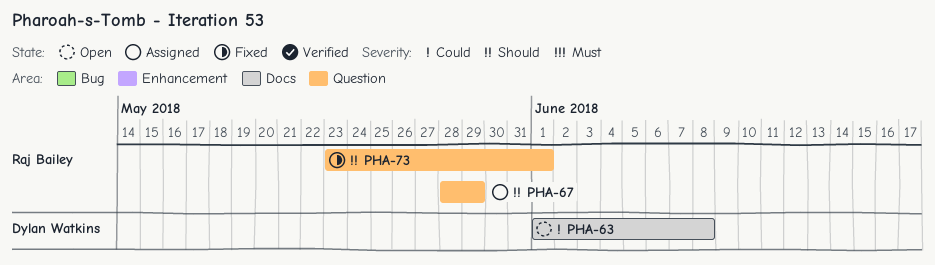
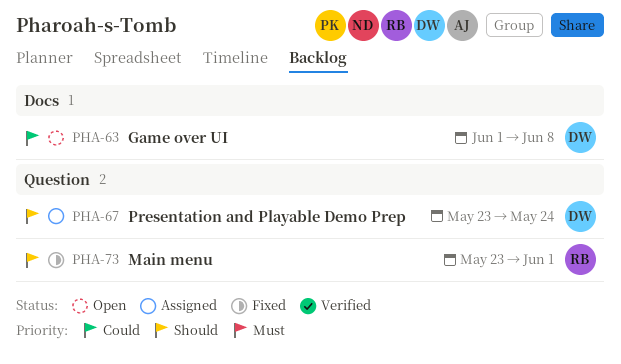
PHA-67, owner: Raj Bailey -> Dylan Watkins
PHA-67, start: May 28 -> May 23
PHA-67, due: May 29 -> May 24

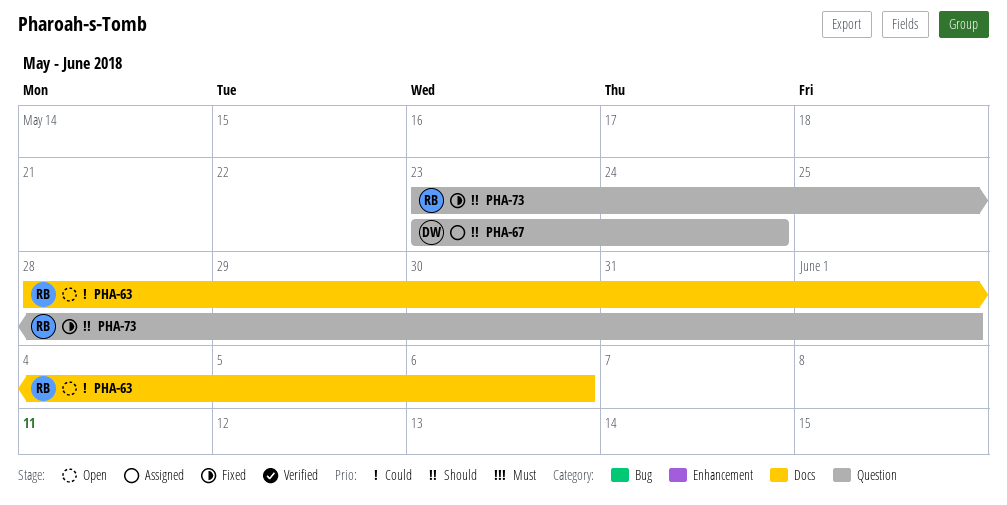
PHA-63, owner: DW -> RB
PHA-63, start: Jun 1 -> May 28
PHA-63, due: Jun 8 -> Jun 6

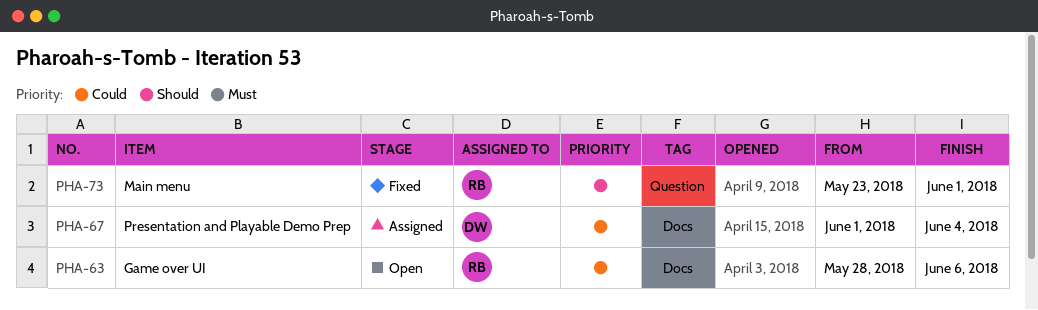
PHA-67, priority: Should -> Could
PHA-67, label: Question -> Docs
PHA-67, start: May 23 -> Jun 1
PHA-67, due: May 24 -> Jun 4

